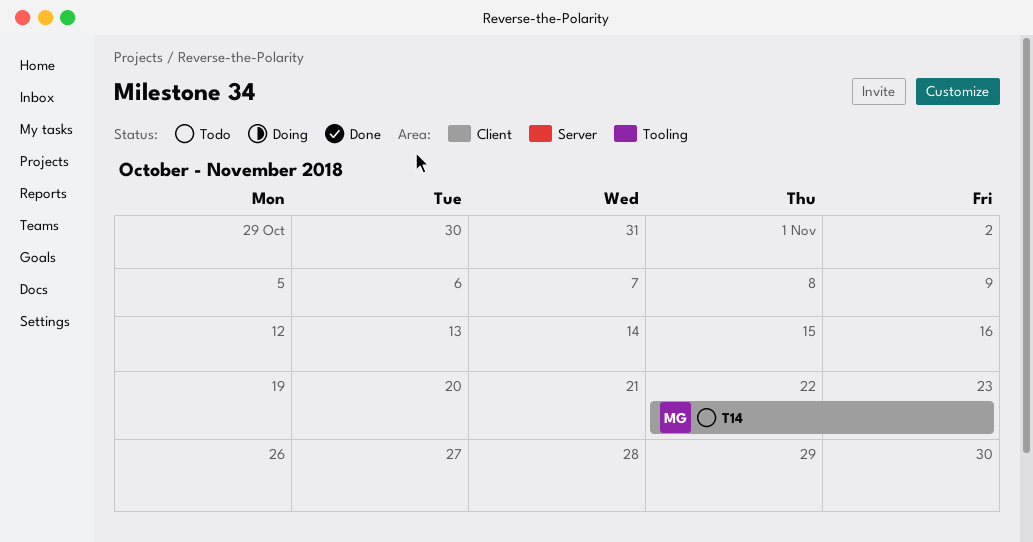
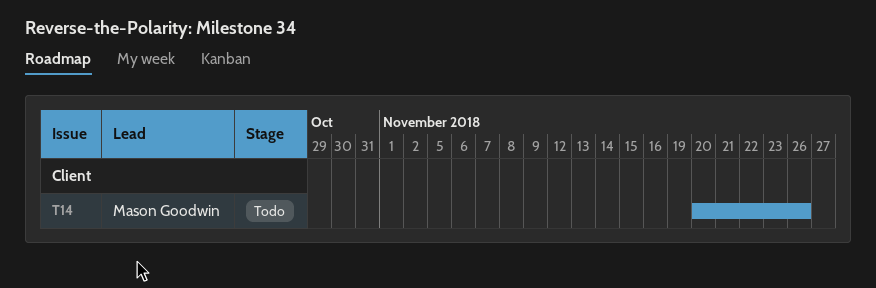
T14, start: Nov 22 -> Nov 20
T14, due: Nov 23 -> Nov 26

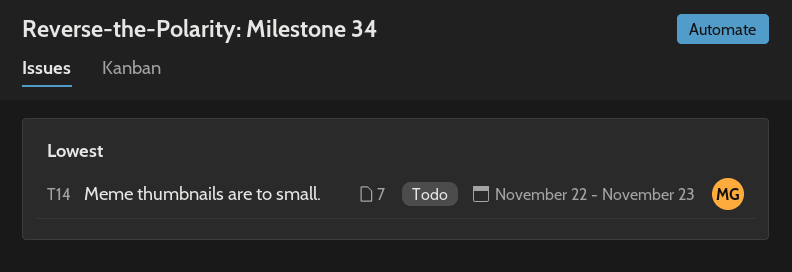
T14, start: Nov 20 -> Nov 22
T14, due: Nov 26 -> Nov 23

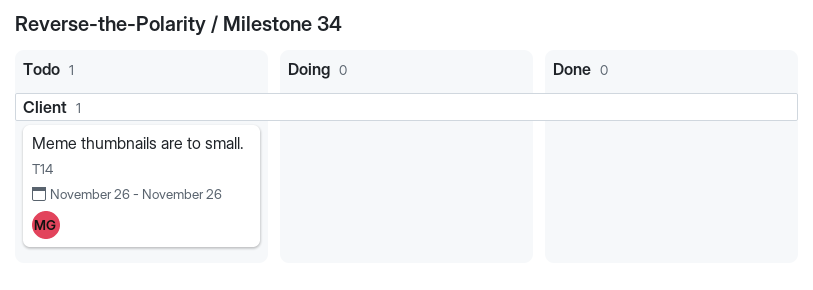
T14, start: Nov 22 -> Nov 26
T14, due: Nov 23 -> Nov 26

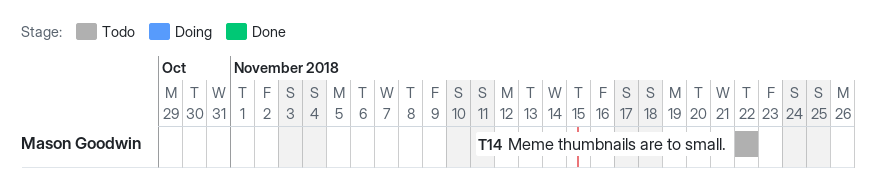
T14, start: Nov 26 -> Nov 22
T14, due: Nov 26 -> Nov 22

